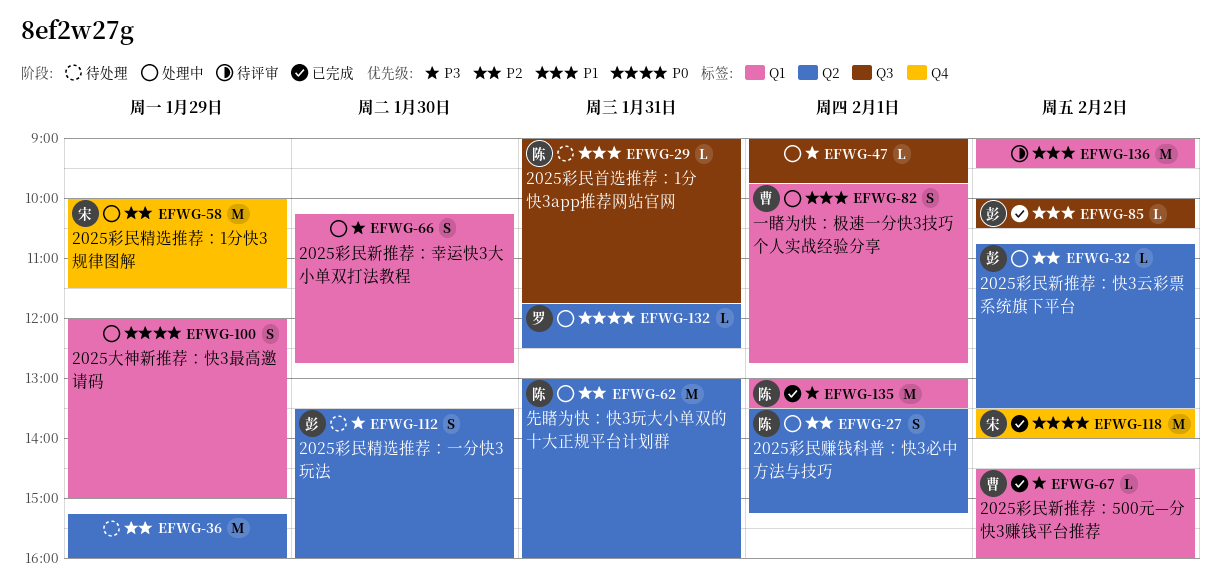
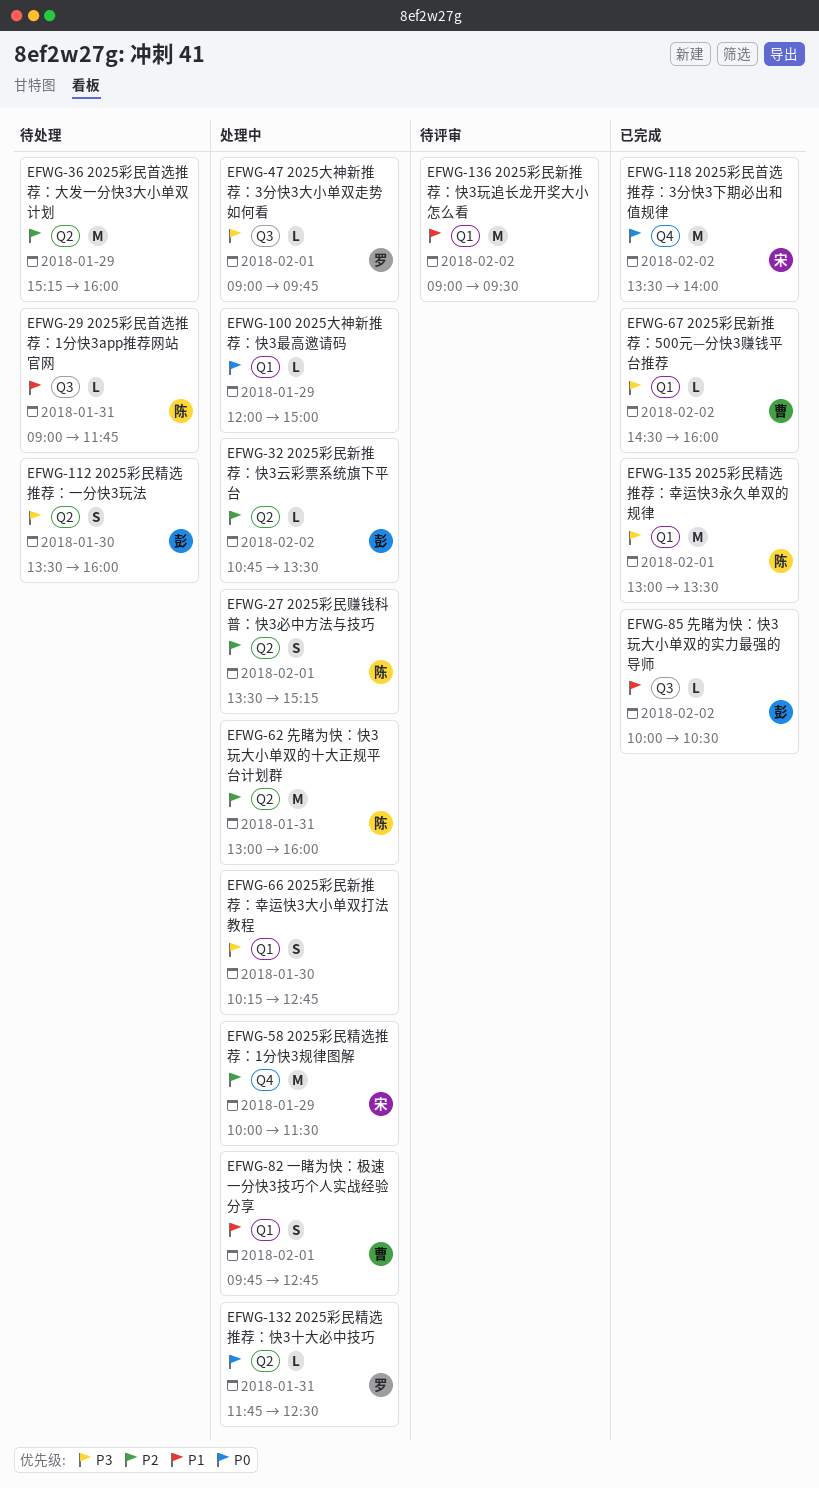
EFWG-47, owner: none -> 罗
EFWG-100, estimate: S -> L

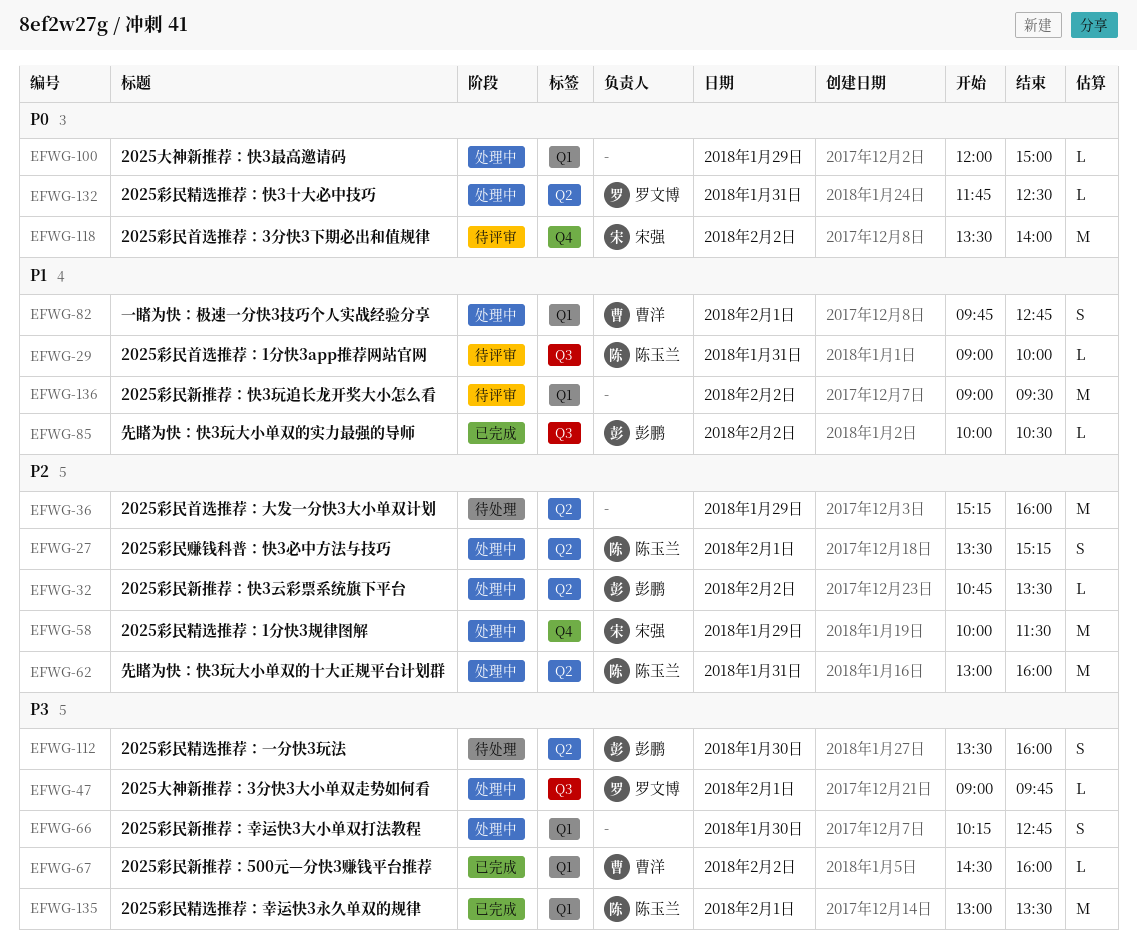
EFWG-29, status: 待处理 -> 待评审
EFWG-29, ends: 11:45 -> 10:00
EFWG-118, status: 已完成 -> 待评审

